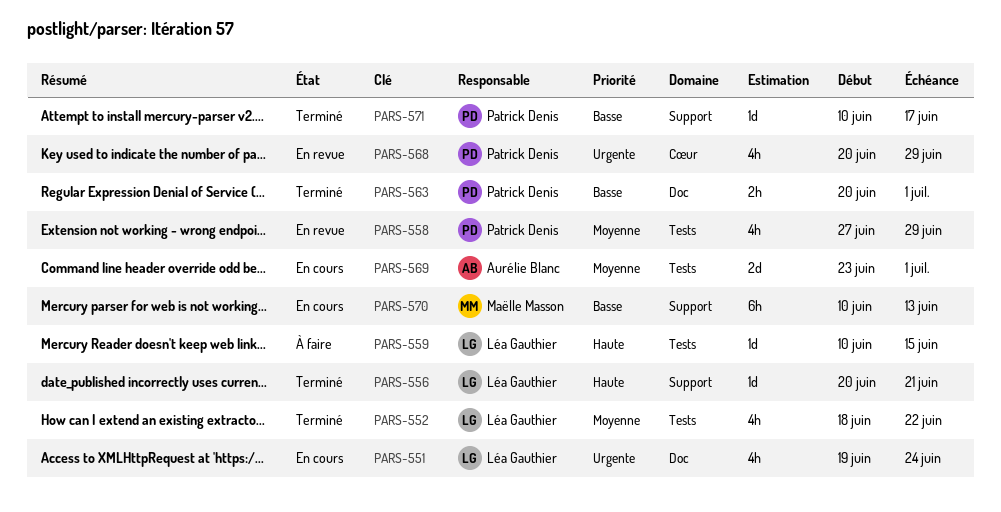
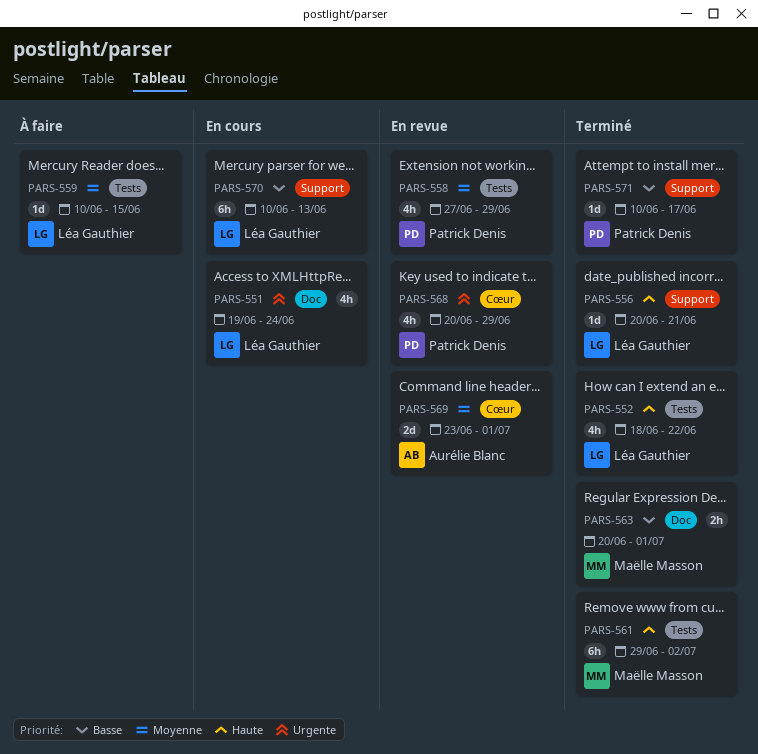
PARS-552, priority: Moyenne -> Haute
PARS-559, priority: Haute -> Moyenne
PARS-561: none -> present
PARS-563, owner: Patrick Denis -> Maëlle Masson
PARS-569, status: En cours -> En revue
PARS-569, label: Tests -> Cœur
PARS-570, owner: Maëlle Masson -> Léa Gauthier

